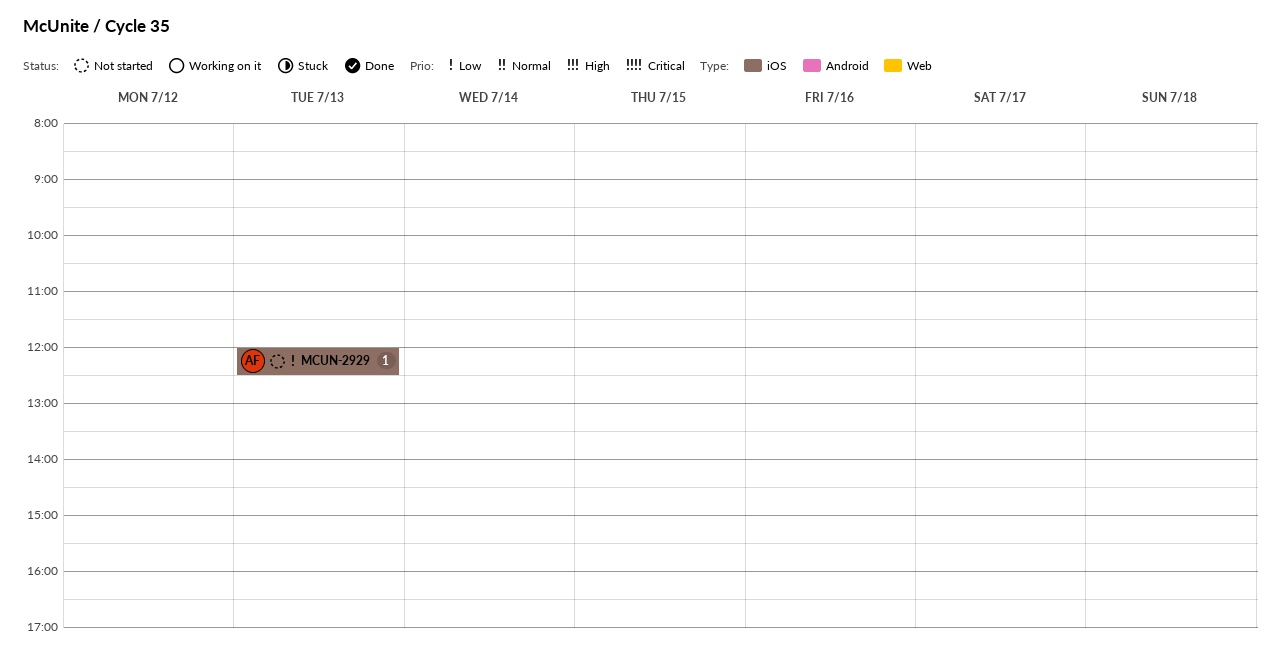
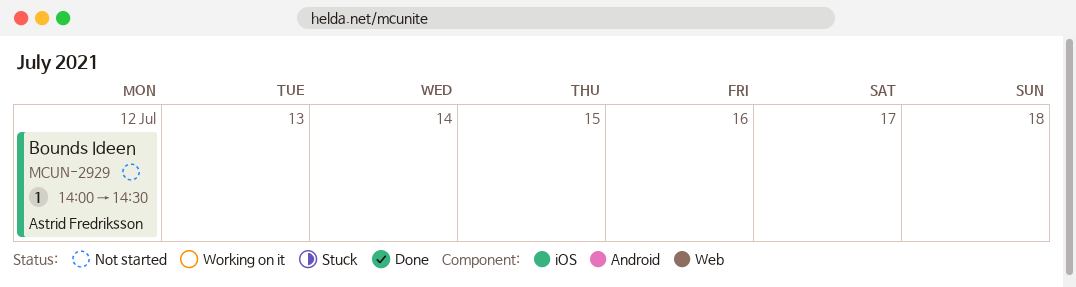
MCUN-2929, day: Jul 13 -> Jul 12
MCUN-2929, begins: 12:00 -> 14:00
MCUN-2929, ends: 12:30 -> 14:30

